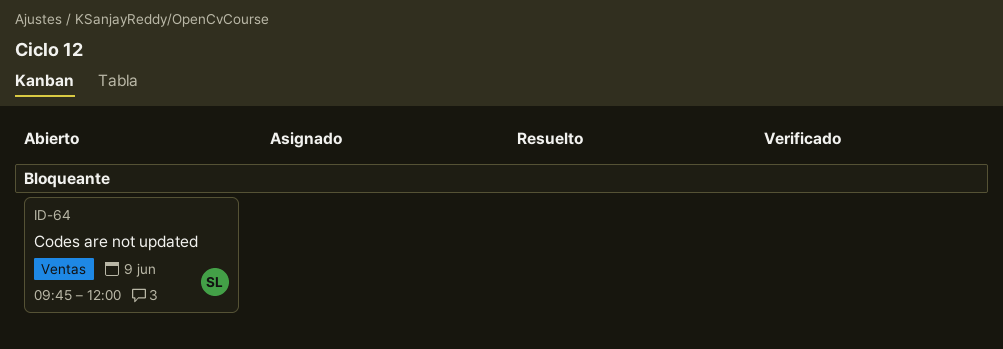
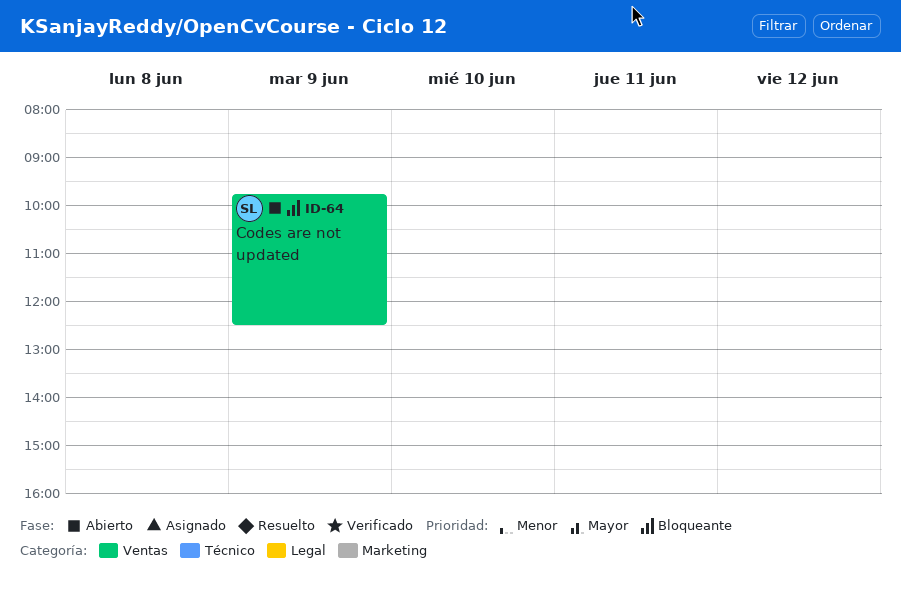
ID-64, ends: 12:00 -> 12:30

